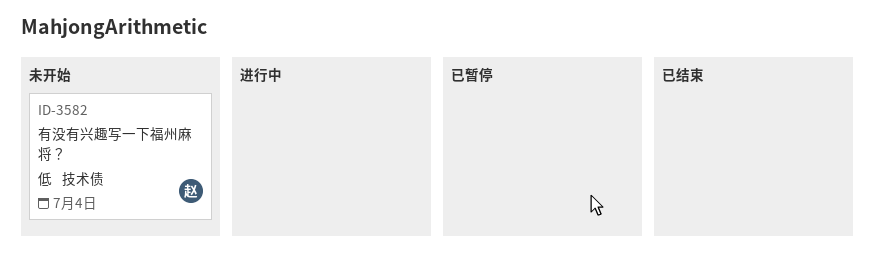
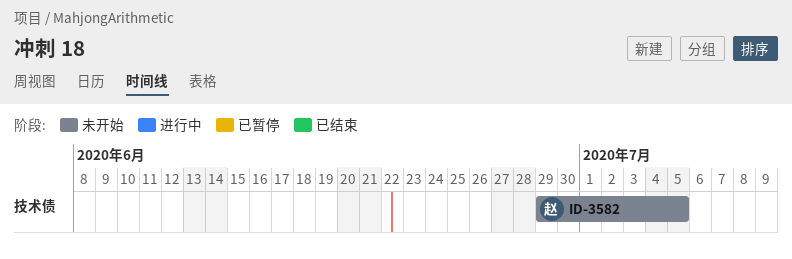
ID-3582, due: Jul 4 -> Jul 5

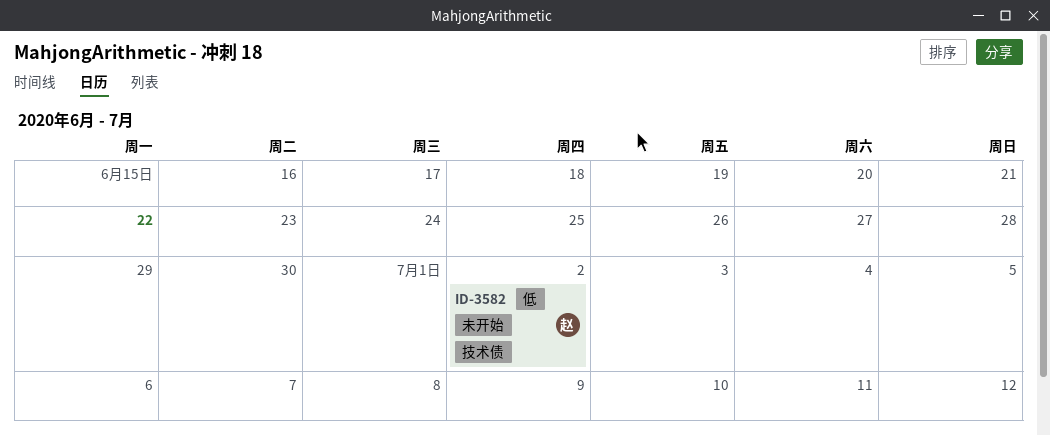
ID-3582, due: Jul 5 -> Jul 2

